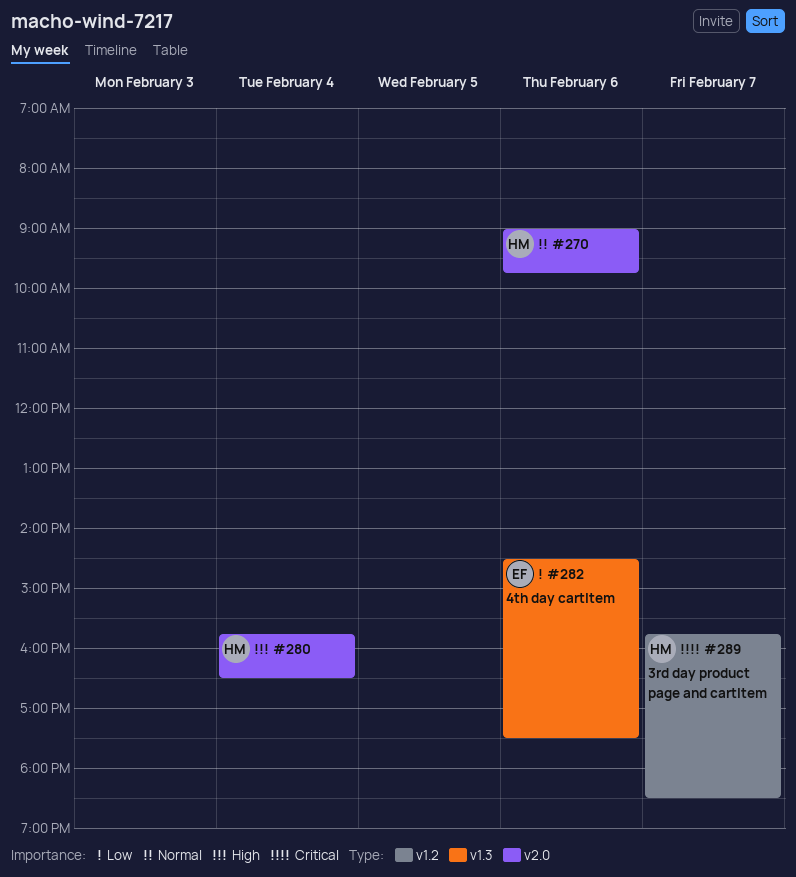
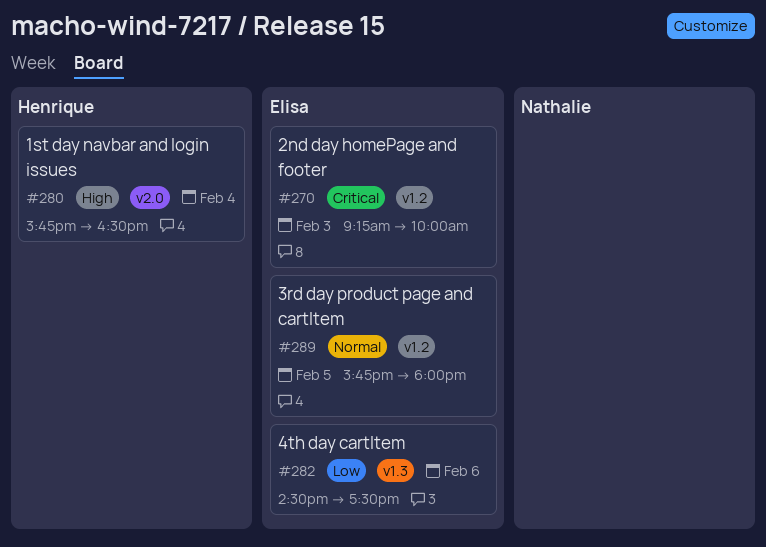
#270, owner: Henrique -> Elisa
#270, priority: Normal -> Critical
#270, label: v2.0 -> v1.2
#270, day: Feb 6 -> Feb 3
#270, begins: 09:00 -> 09:15
#270, ends: 09:45 -> 10:00
#289, owner: Henrique -> Elisa
#289, priority: Critical -> Normal
#289, day: Feb 7 -> Feb 5
#289, ends: 18:30 -> 18:00

